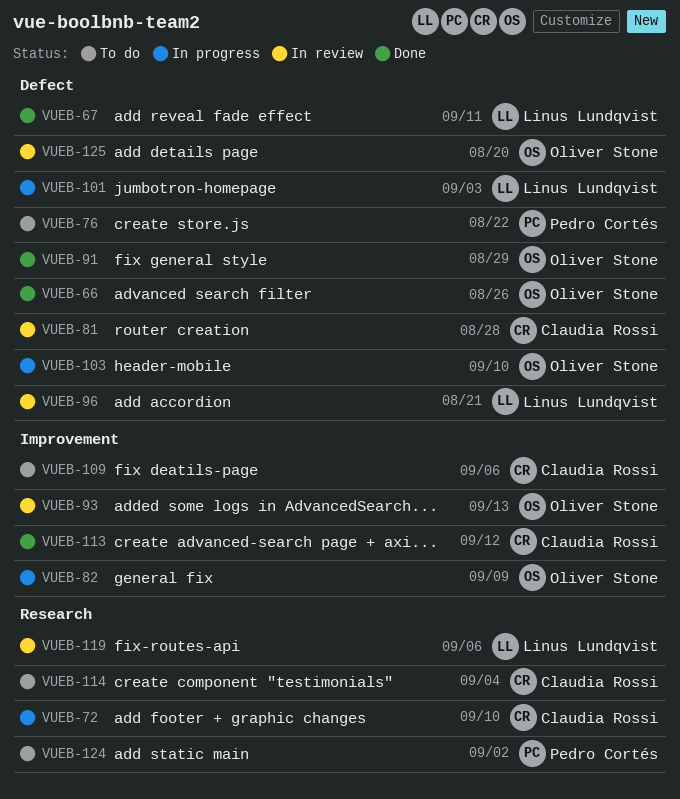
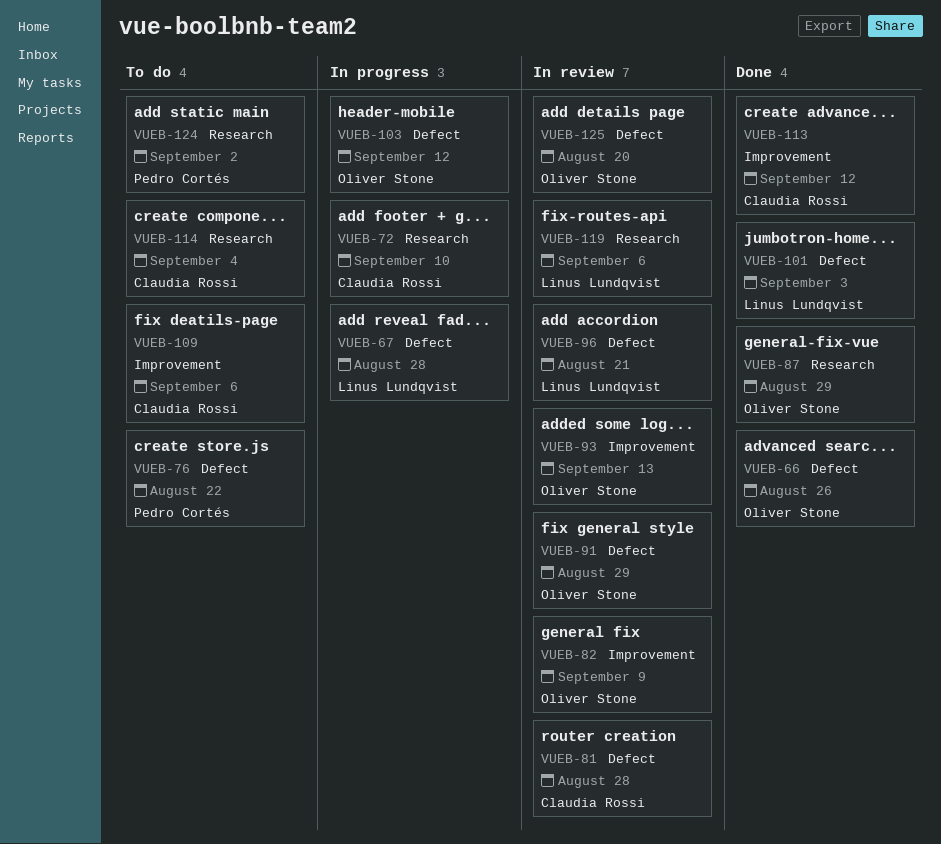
VUEB-67, status: Done -> In progress
VUEB-67, due: Sep 11 -> Aug 28
VUEB-82, status: In progress -> In review
VUEB-87: none -> present
VUEB-91, status: Done -> In review
VUEB-101, status: In progress -> Done
VUEB-103, due: Sep 10 -> Sep 12

